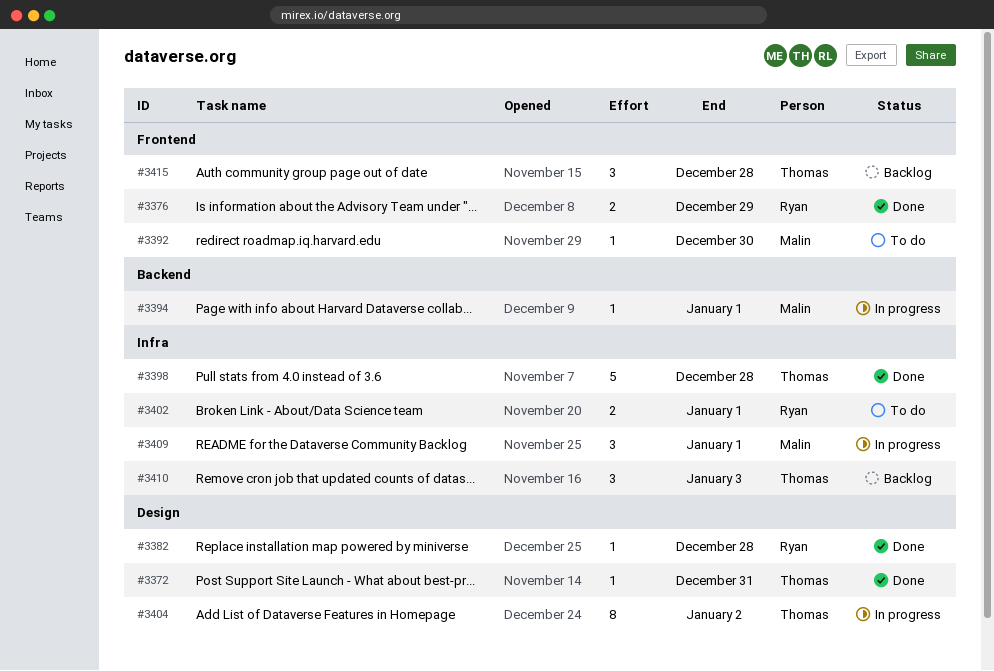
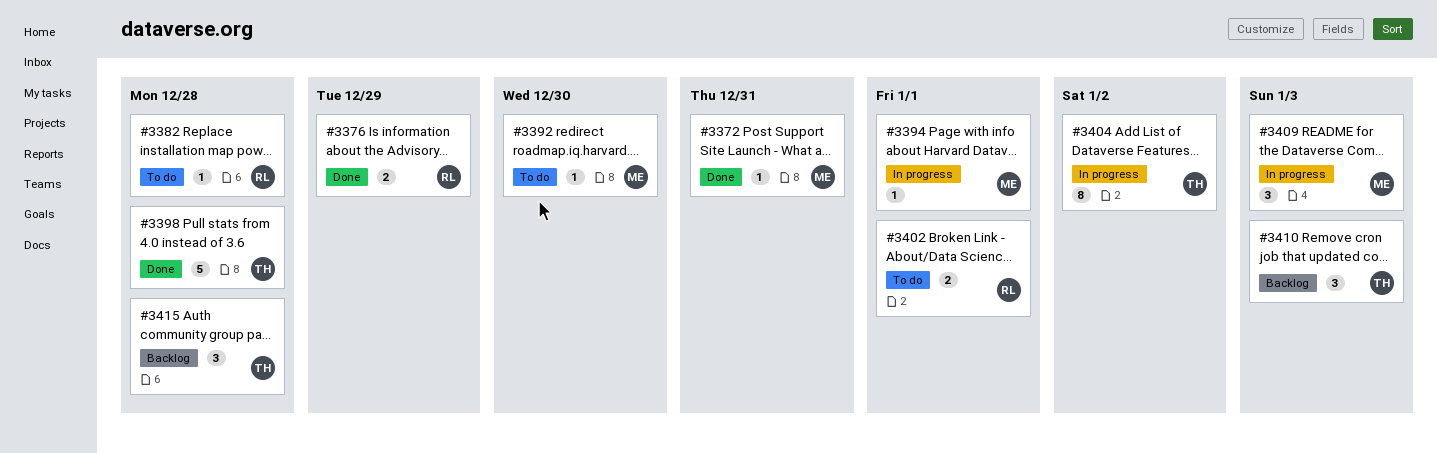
#3372, owner: Thomas -> Malin
#3382, status: Done -> To do
#3409, due: Jan 1 -> Jan 3

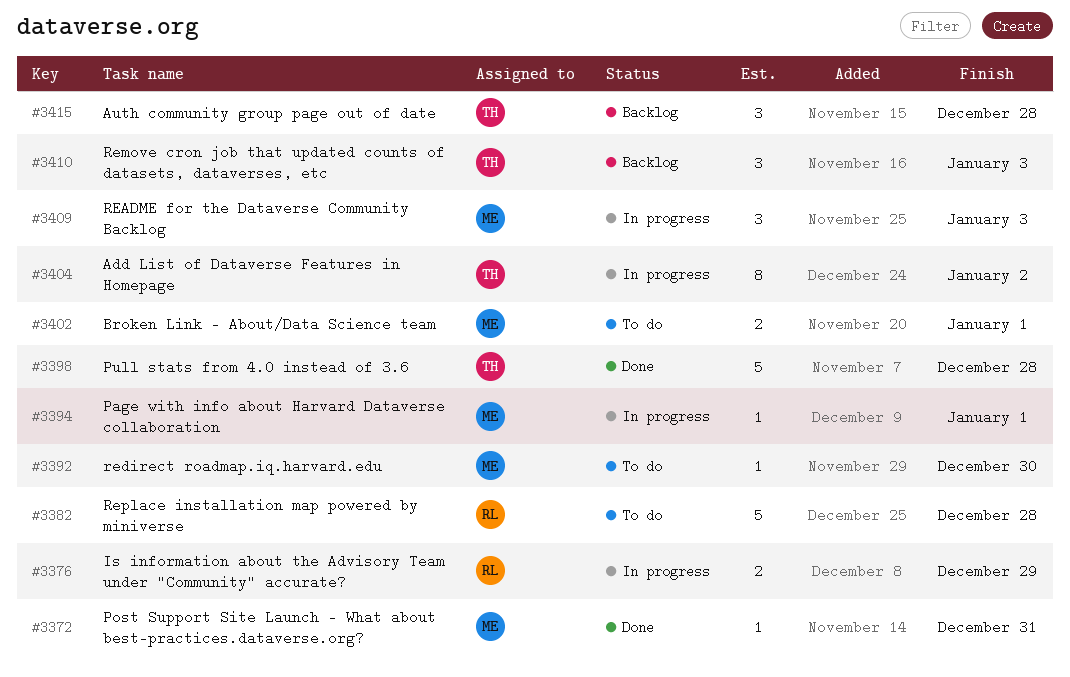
#3376, status: Done -> In progress
#3382, estimate: 1 -> 5
#3402, owner: RL -> ME

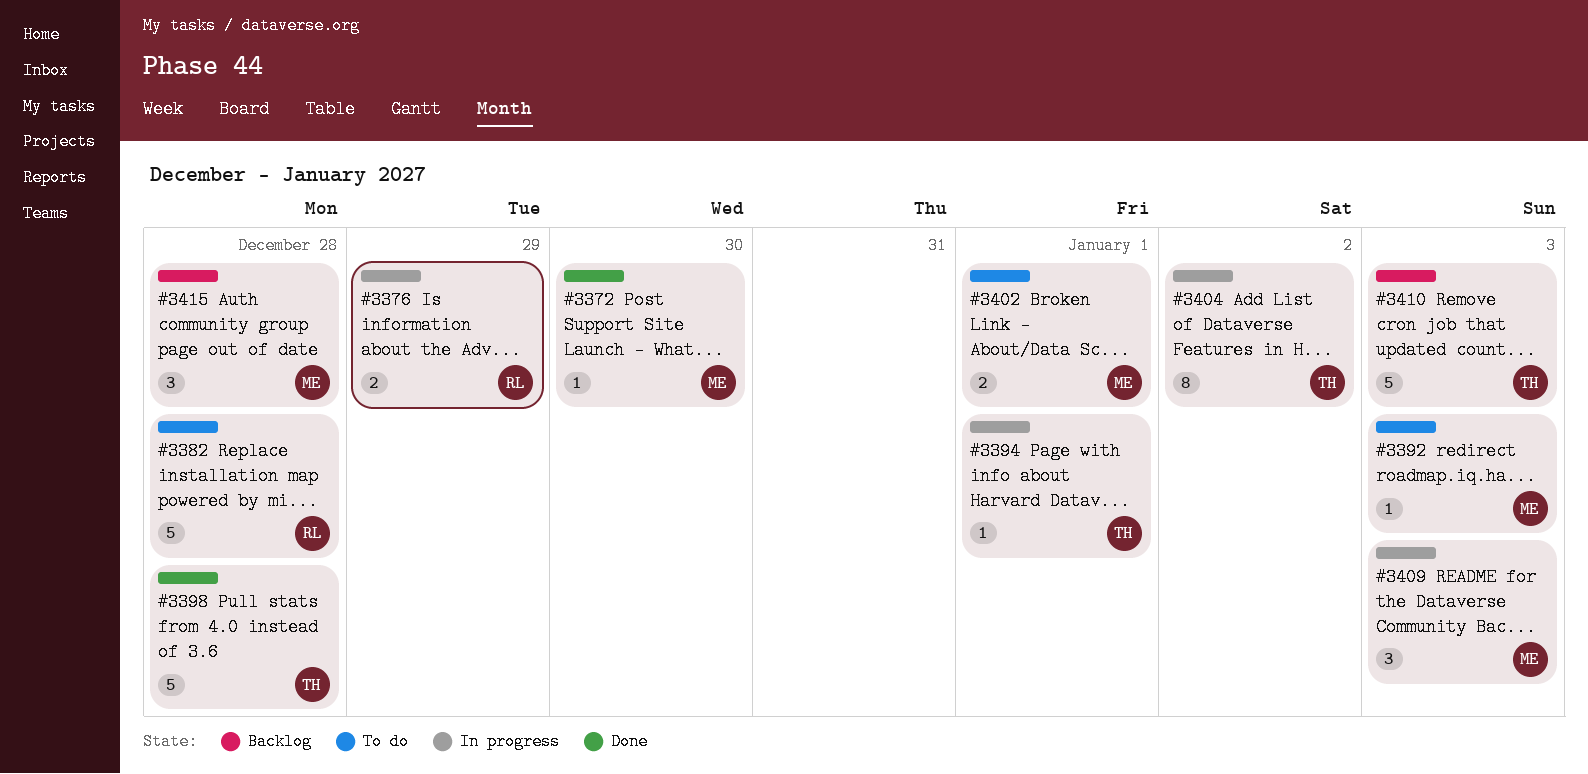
#3372, due: Dec 31 -> Dec 30
#3392, due: Dec 30 -> Jan 3
#3394, owner: ME -> TH
#3410, estimate: 3 -> 5
#3415, owner: TH -> ME

